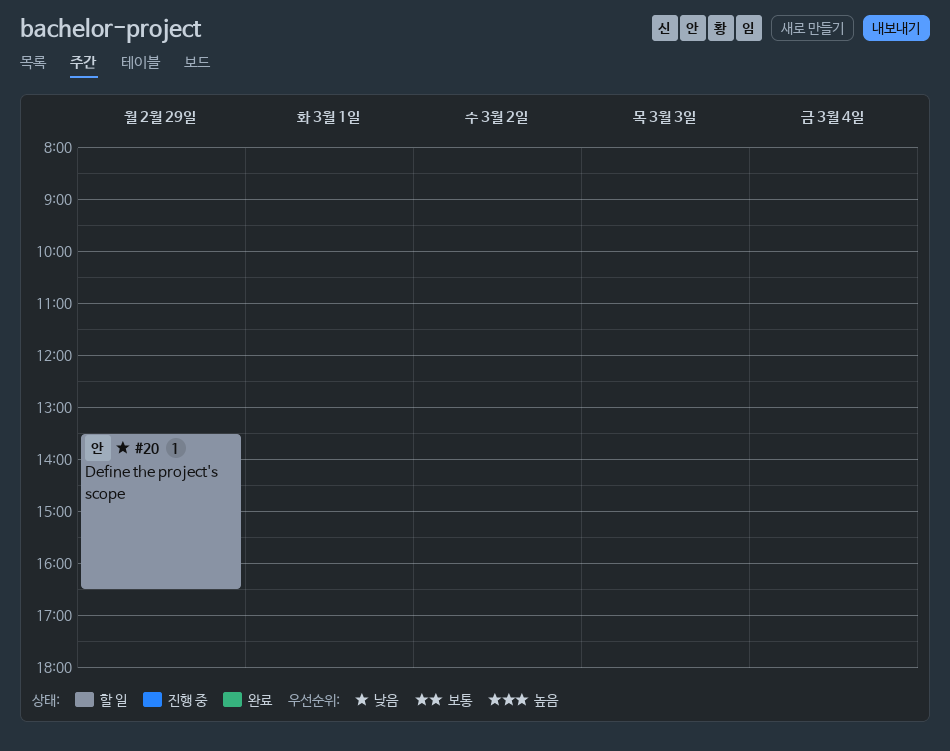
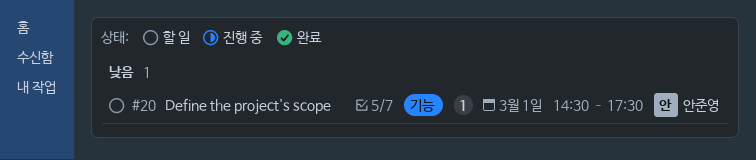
#20, day: Feb 29 -> Mar 1
#20, begins: 13:30 -> 14:30
#20, ends: 16:30 -> 17:30

